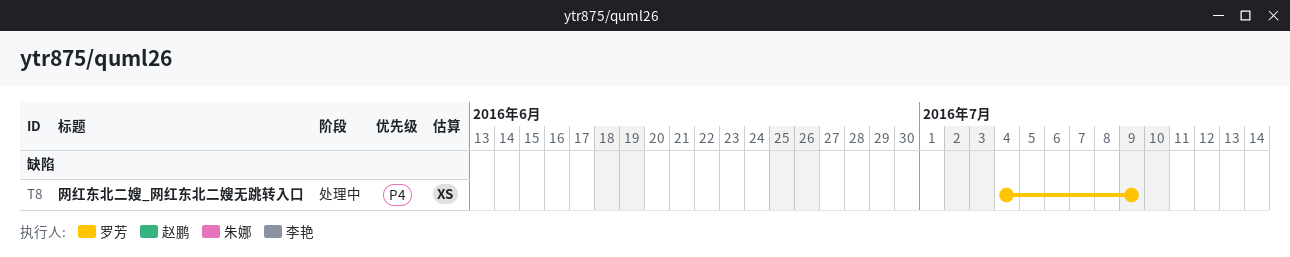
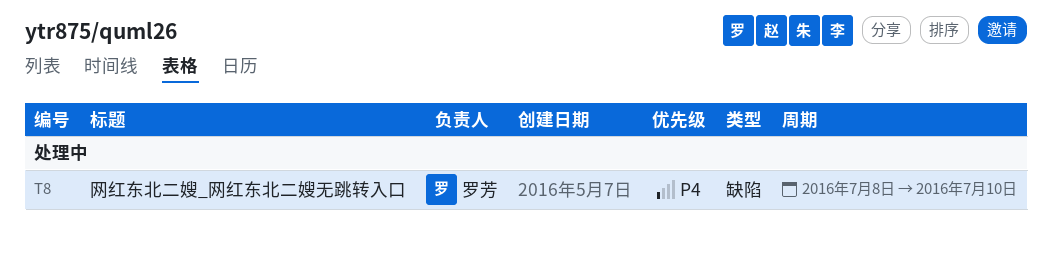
T8, start: Jul 4 -> Jul 8
T8, due: Jul 9 -> Jul 10

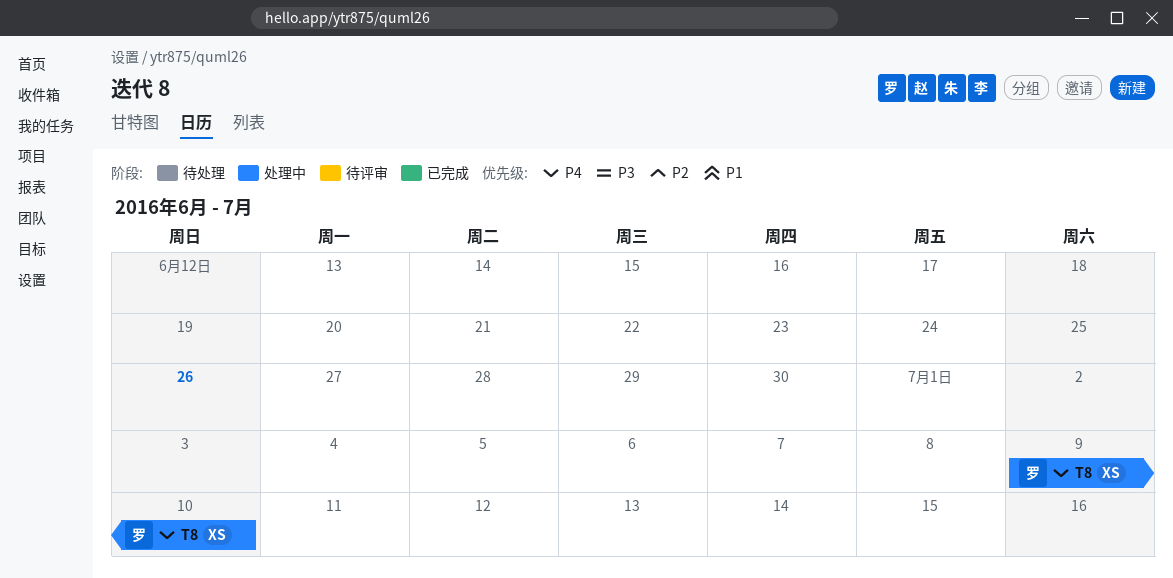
T8, start: Jul 8 -> Jul 9

